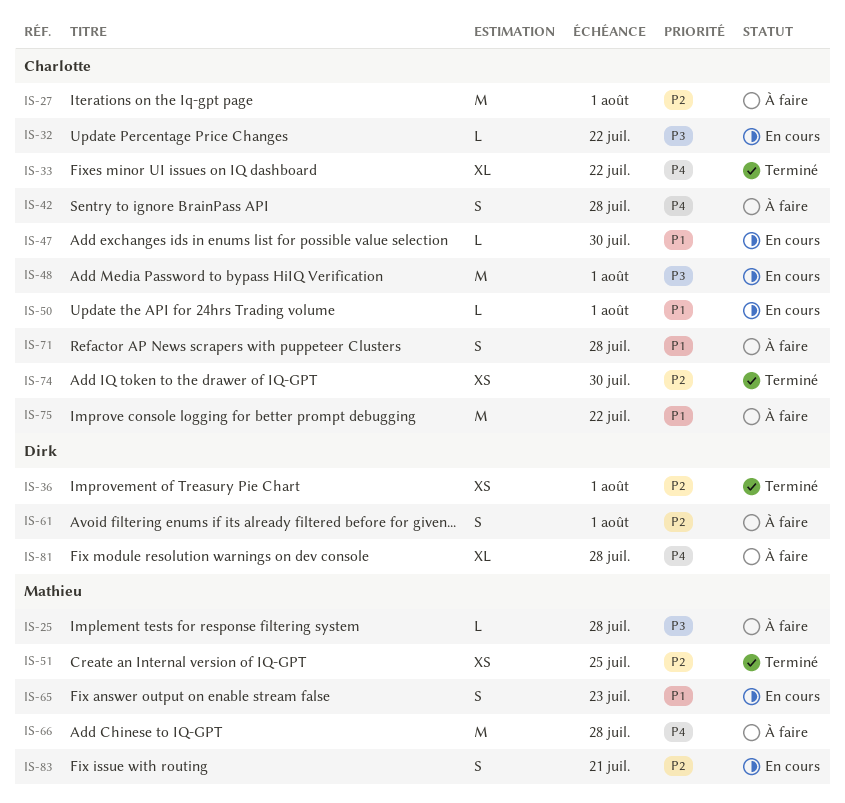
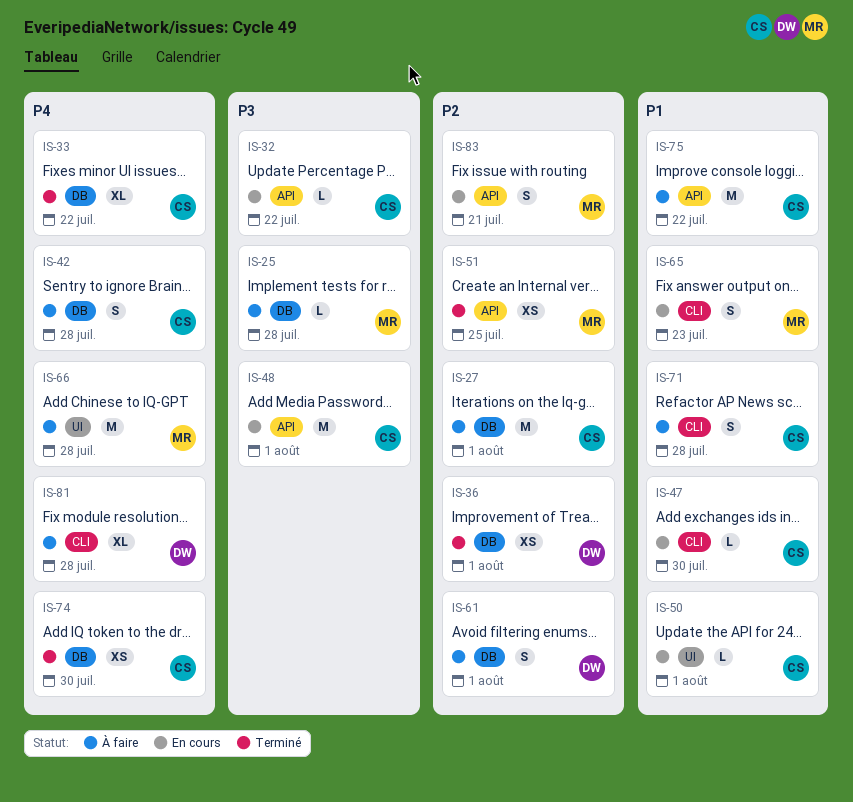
IS-74, priority: P2 -> P4

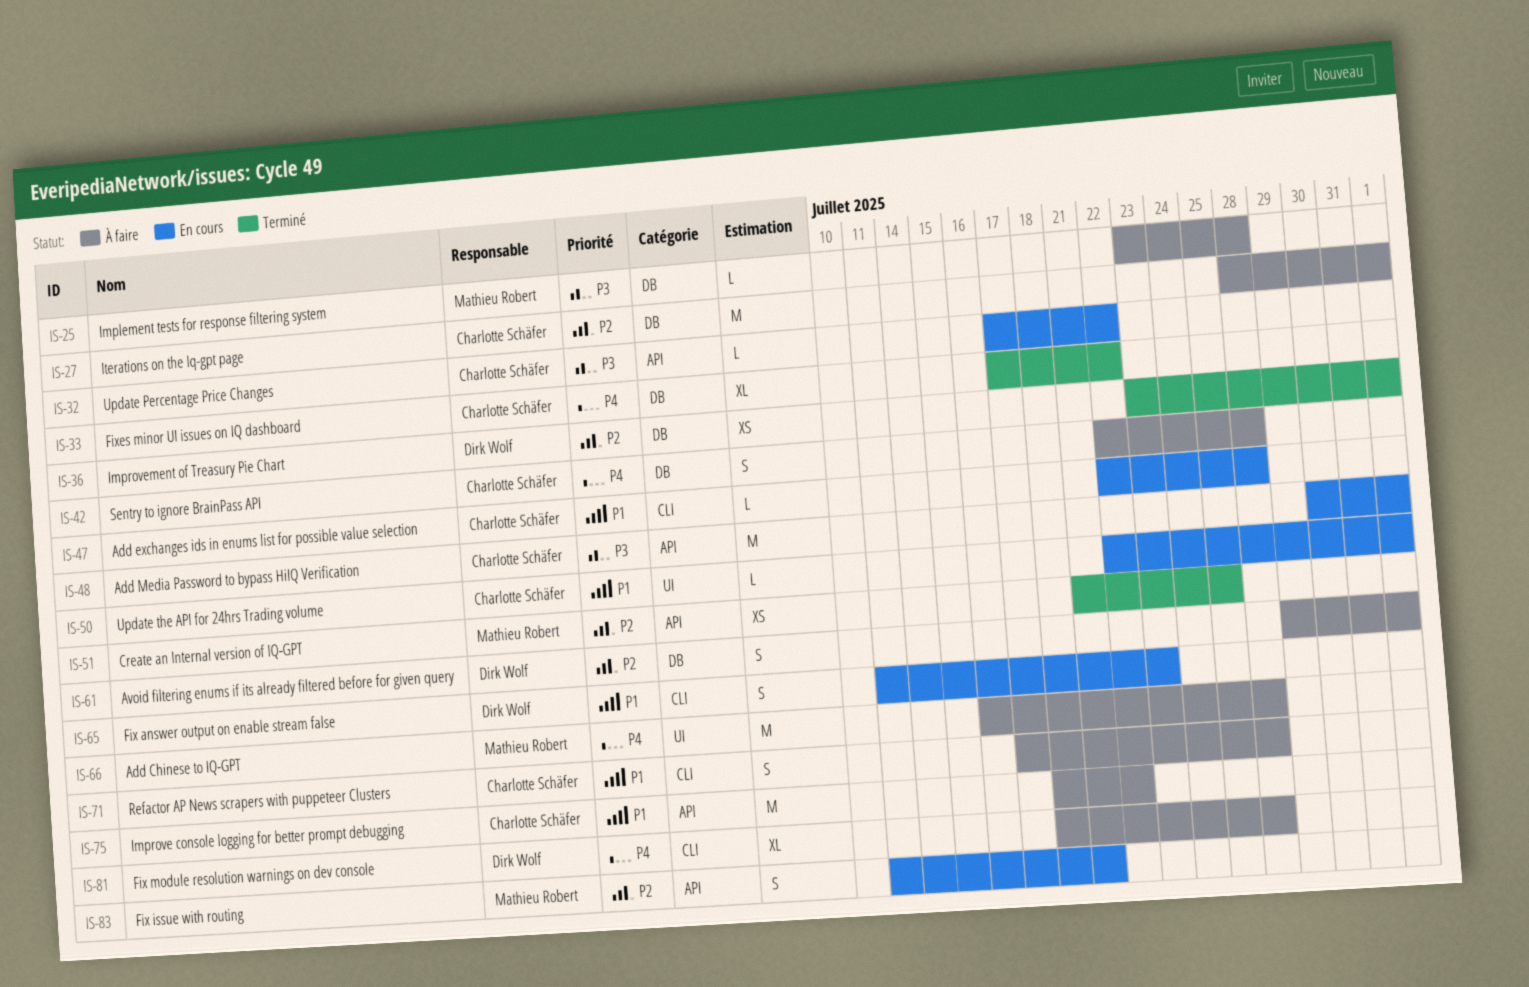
IS-47, due: Jul 30 -> Jul 28
IS-65, owner: Mathieu Robert -> Dirk Wolf
IS-74: present -> none

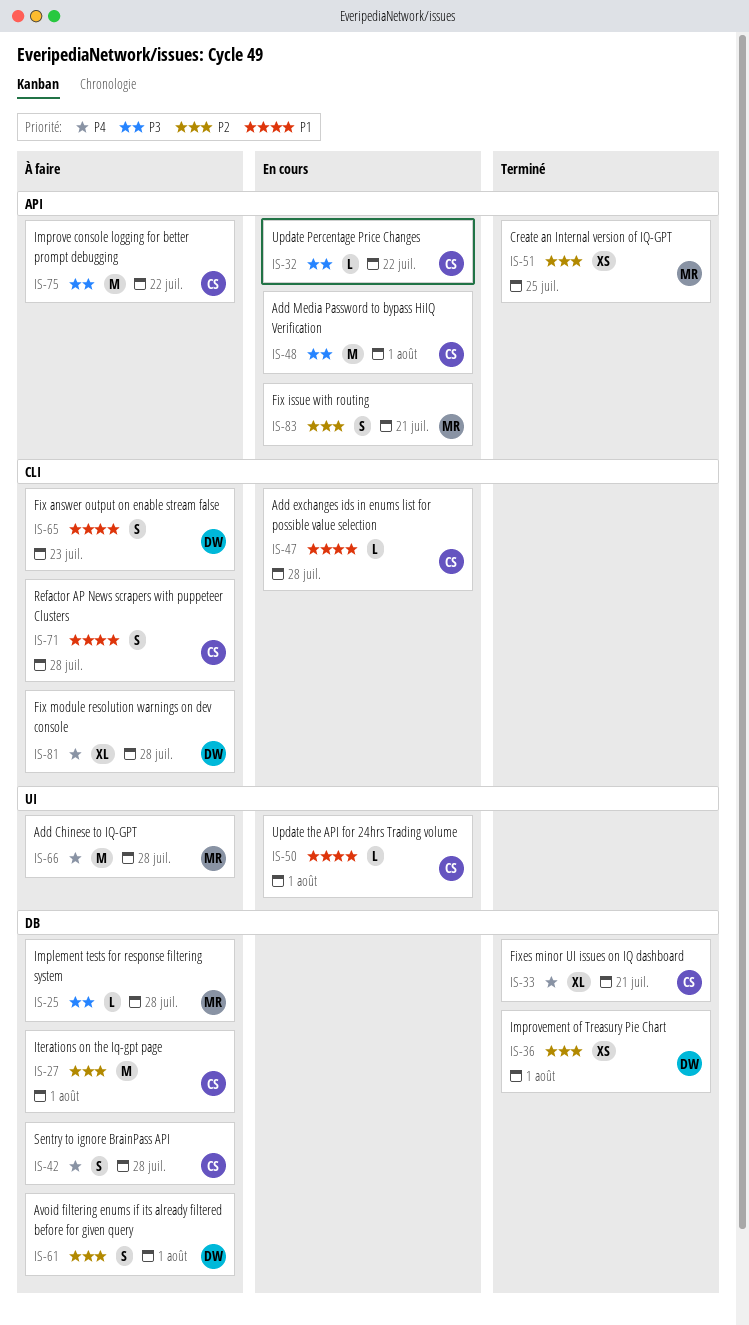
IS-33, due: Jul 22 -> Jul 21
IS-65, status: En cours -> À faire
IS-75, priority: P1 -> P3

